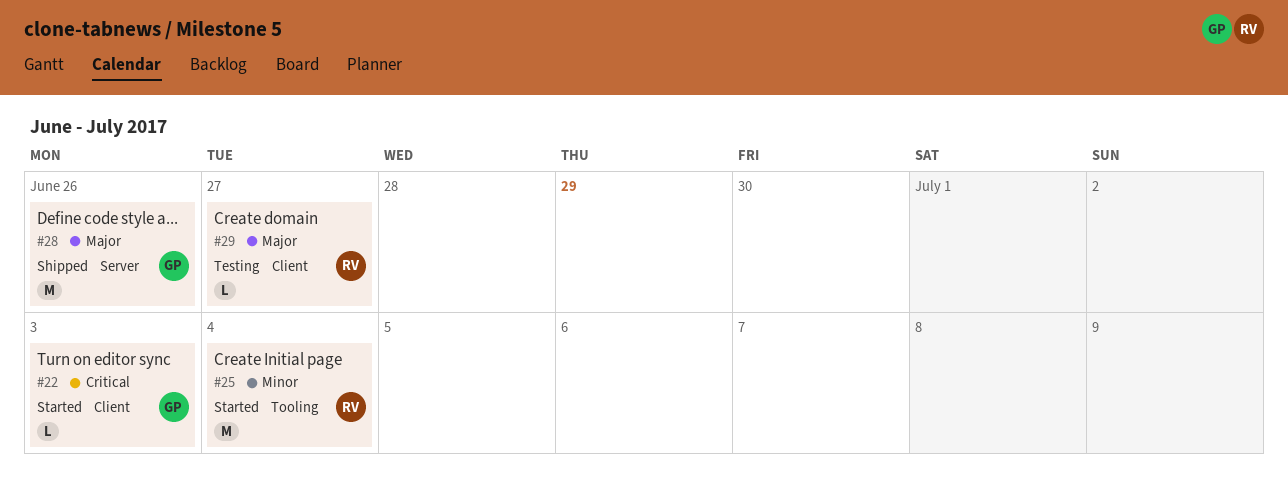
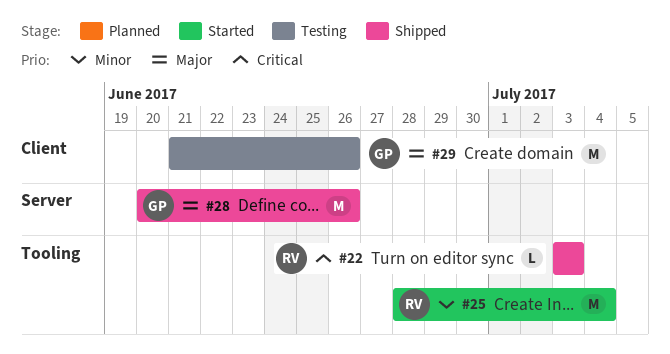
#22, status: Started -> Shipped
#22, owner: GP -> RV
#22, label: Client -> Tooling
#29, owner: RV -> GP
#29, estimate: L -> M
#29, due: Jun 27 -> Jun 26

